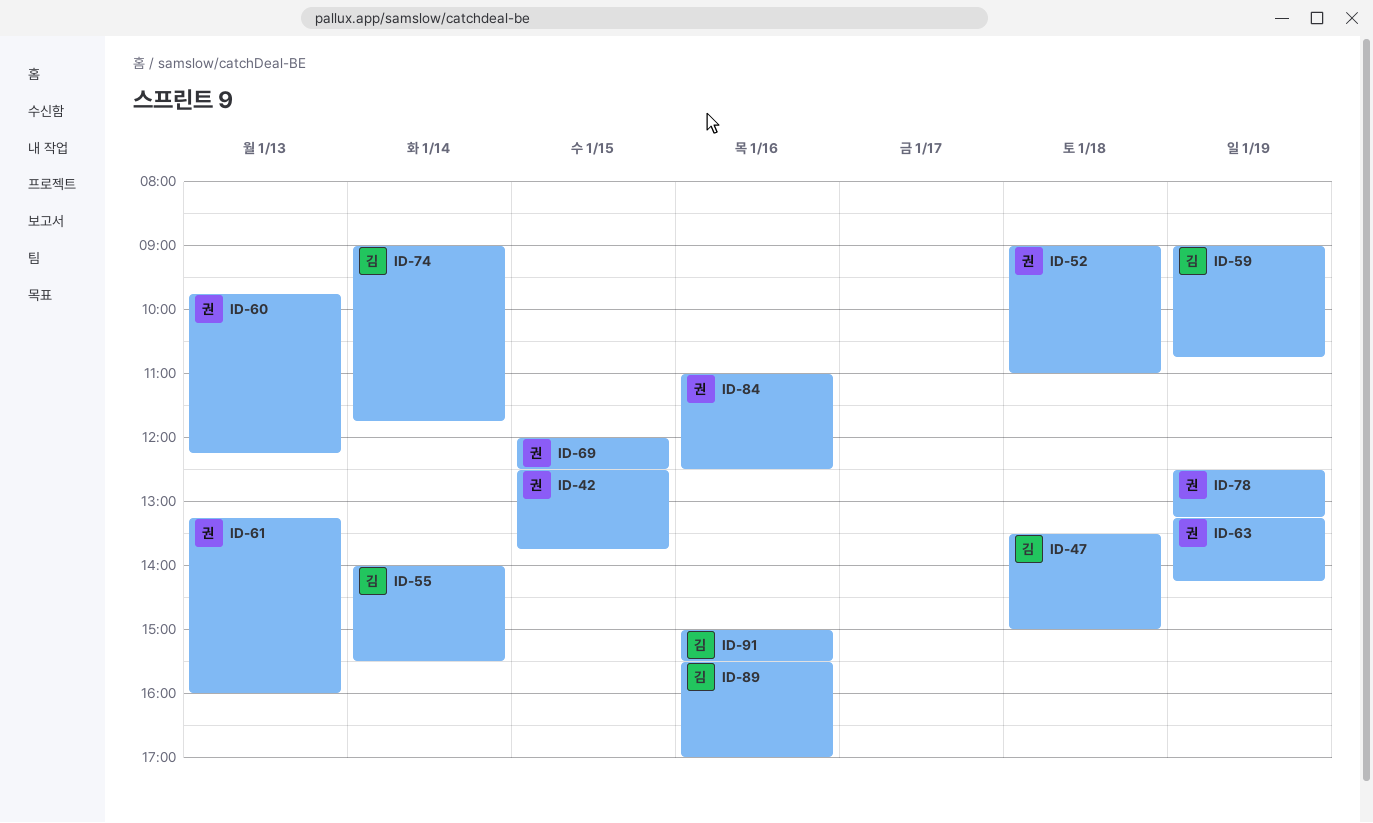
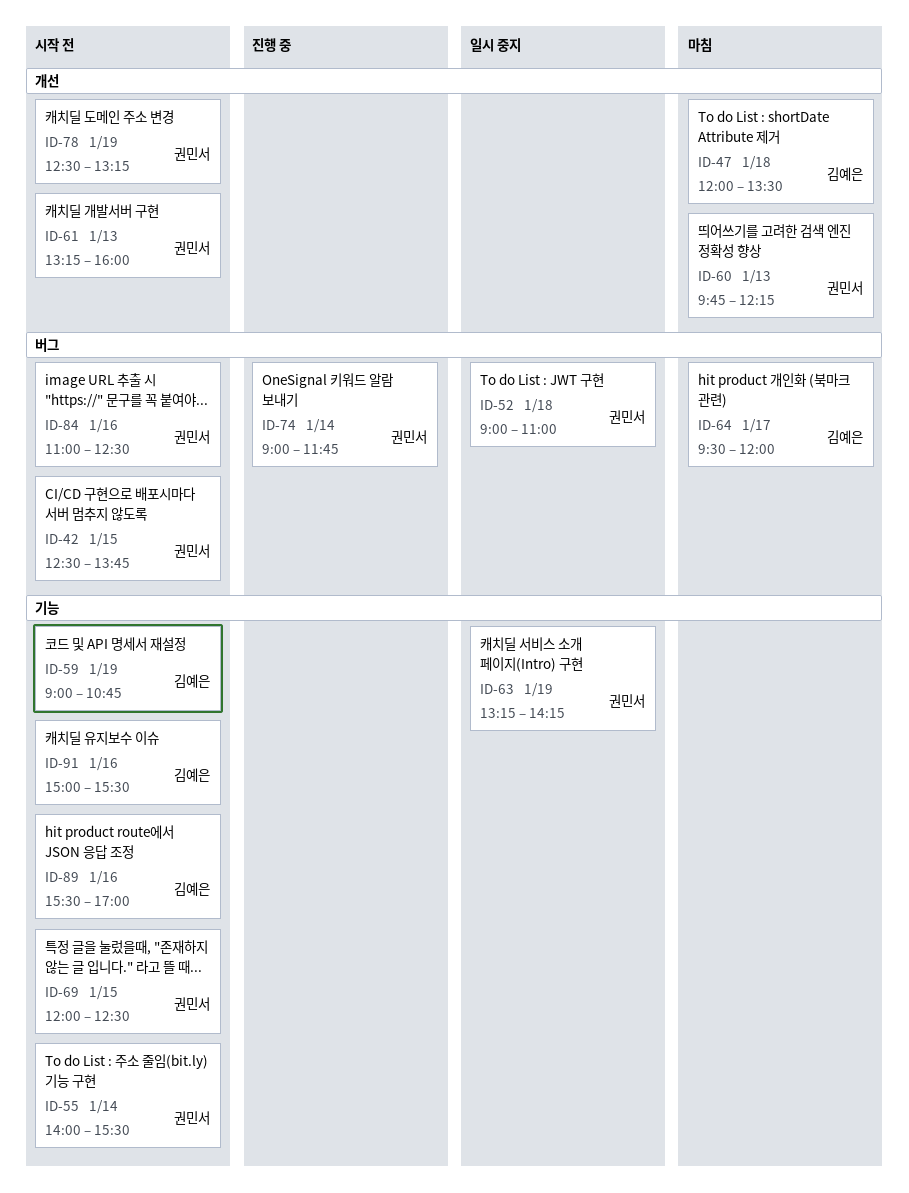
ID-47, begins: 13:30 -> 12:00
ID-47, ends: 15:00 -> 13:30
ID-55, owner: 김예은 -> 권민서
ID-64: none -> present
ID-74, owner: 김예은 -> 권민서

